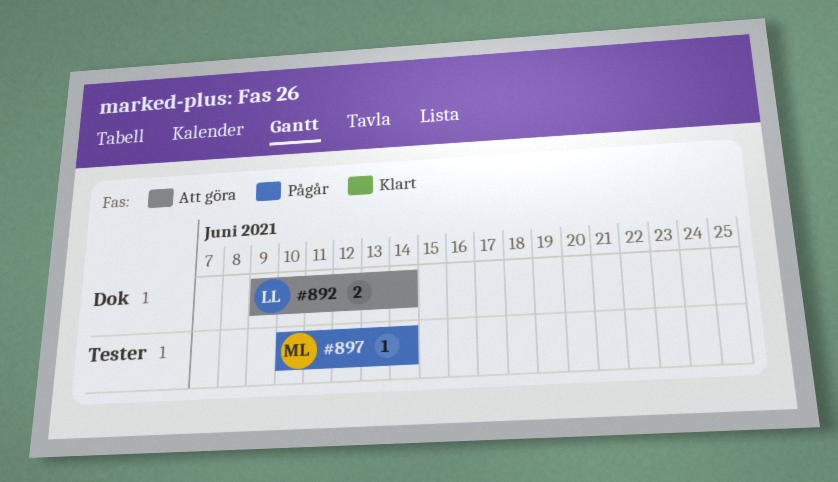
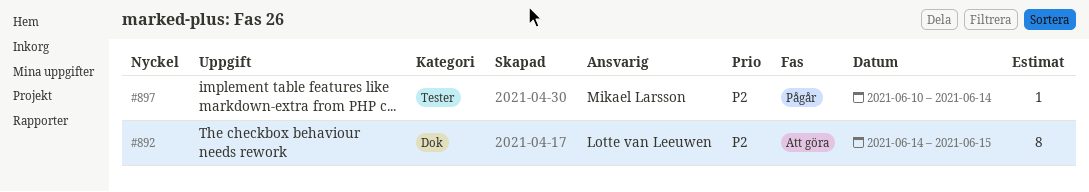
#892, estimate: 2 -> 8
#892, start: Jun 9 -> Jun 14
#892, due: Jun 14 -> Jun 15

